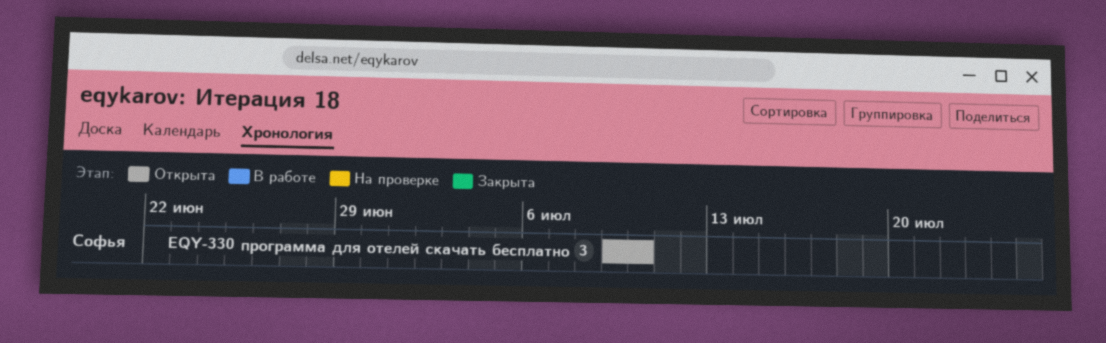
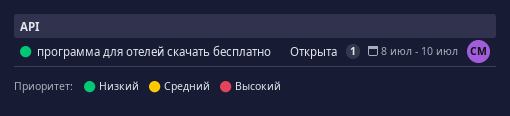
программа для отелей скачать бесплатно, estimate: 3 -> 1
программа для отелей скачать бесплатно, start: Jul 9 -> Jul 8

